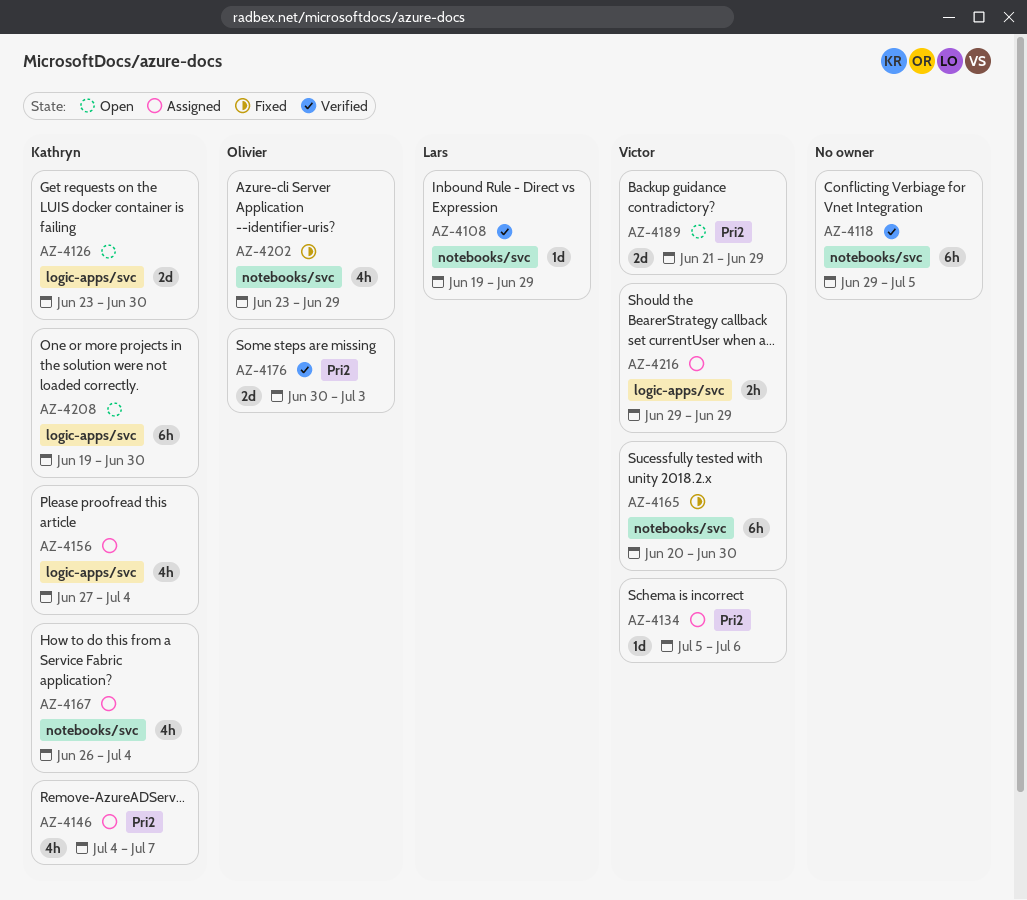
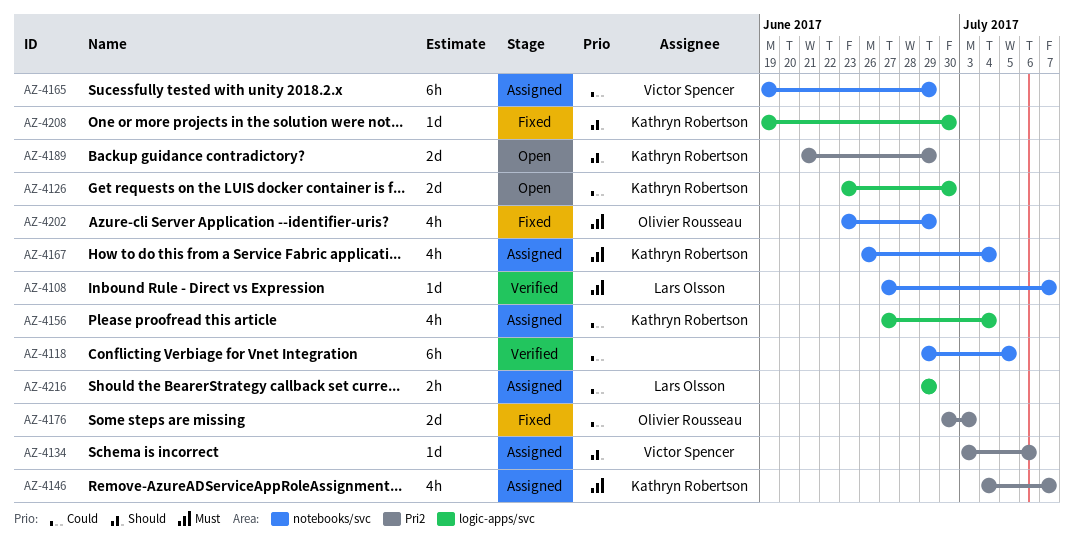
AZ-4108, start: Jun 19 -> Jun 27
AZ-4108, due: Jun 29 -> Jul 7
AZ-4134, start: Jul 5 -> Jul 3
AZ-4165, status: Fixed -> Assigned
AZ-4165, start: Jun 20 -> Jun 19
AZ-4165, due: Jun 30 -> Jun 29
AZ-4176, status: Verified -> Fixed
AZ-4189, owner: Victor Spencer -> Kathryn Robertson
AZ-4208, status: Open -> Fixed
AZ-4208, estimate: 6h -> 1d
AZ-4216, owner: Victor Spencer -> Lars Olsson

